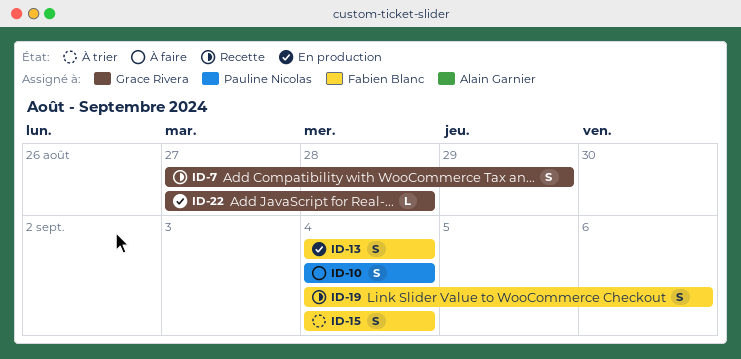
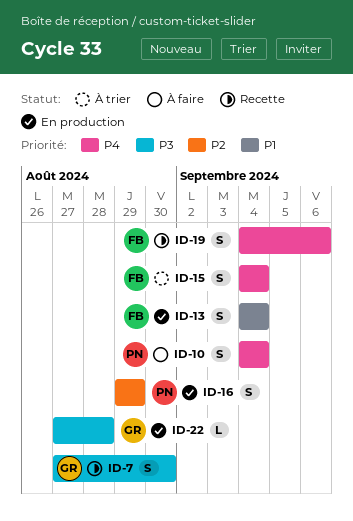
ID-7, due: Aug 29 -> Aug 30
ID-16: none -> present

